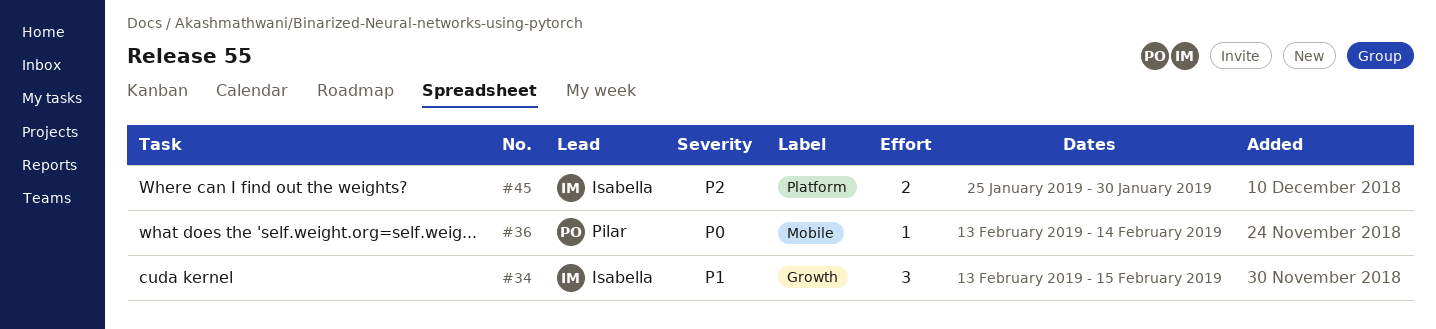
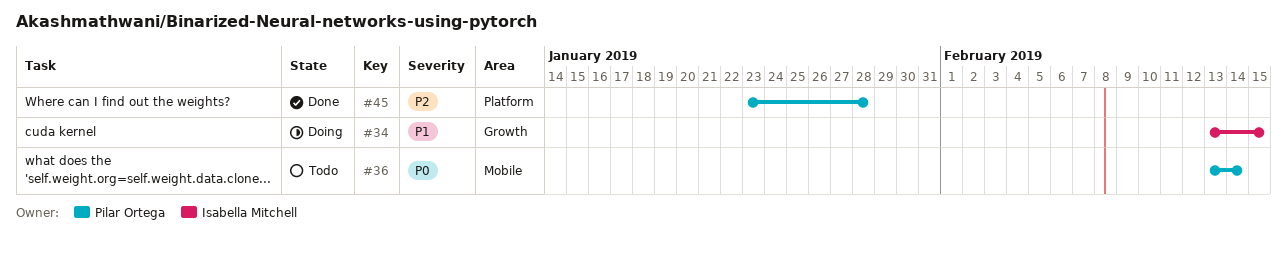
#45, owner: Isabella Mitchell -> Pilar Ortega
#45, start: Jan 25 -> Jan 23
#45, due: Jan 30 -> Jan 28

